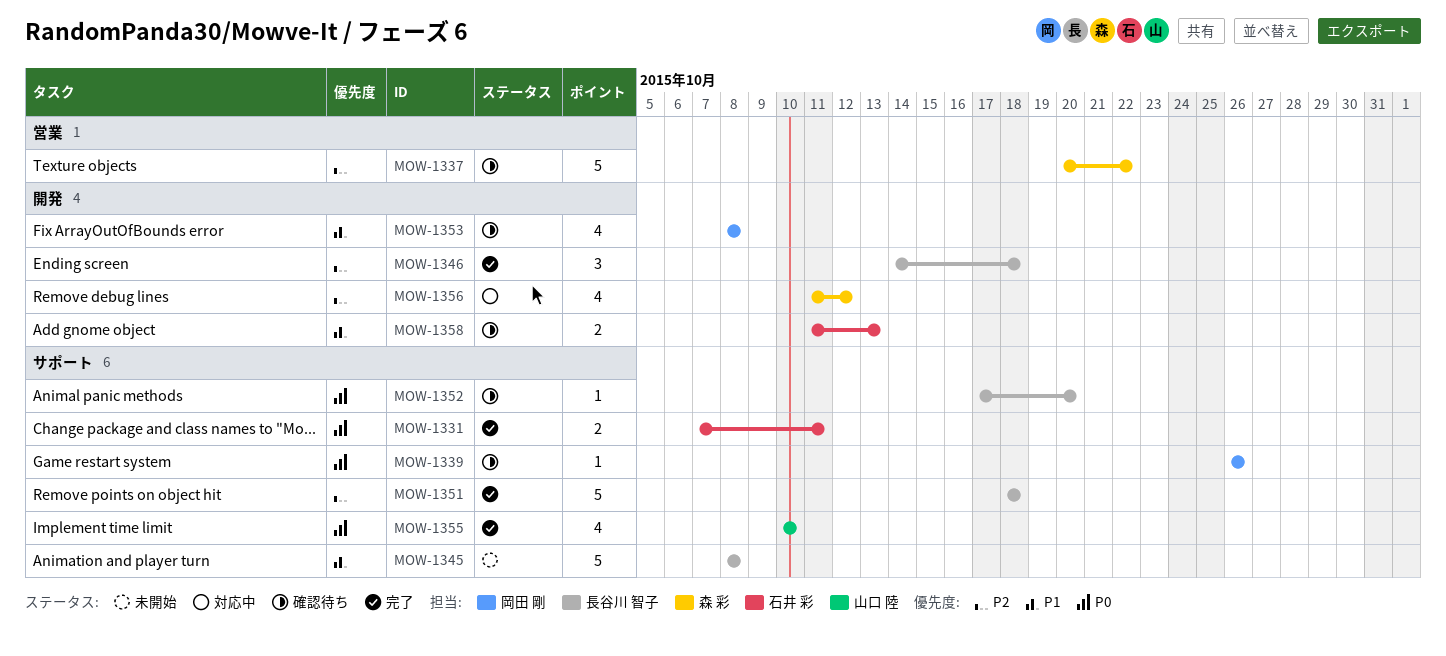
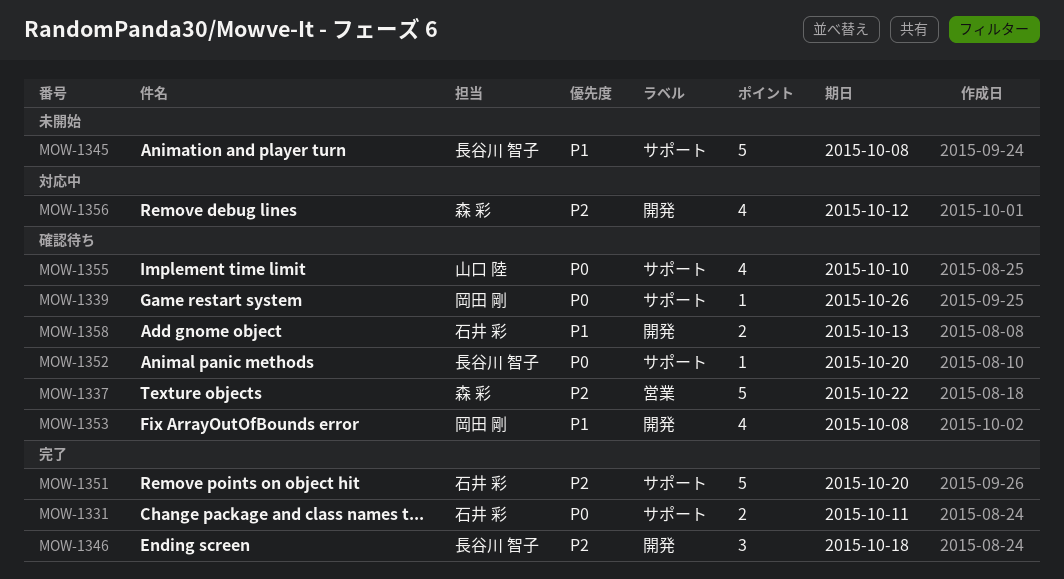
MOW-1351, owner: 長谷川 智子 -> 石井 彩
MOW-1351, due: Oct 18 -> Oct 20
MOW-1355, status: 完了 -> 確認待ち

